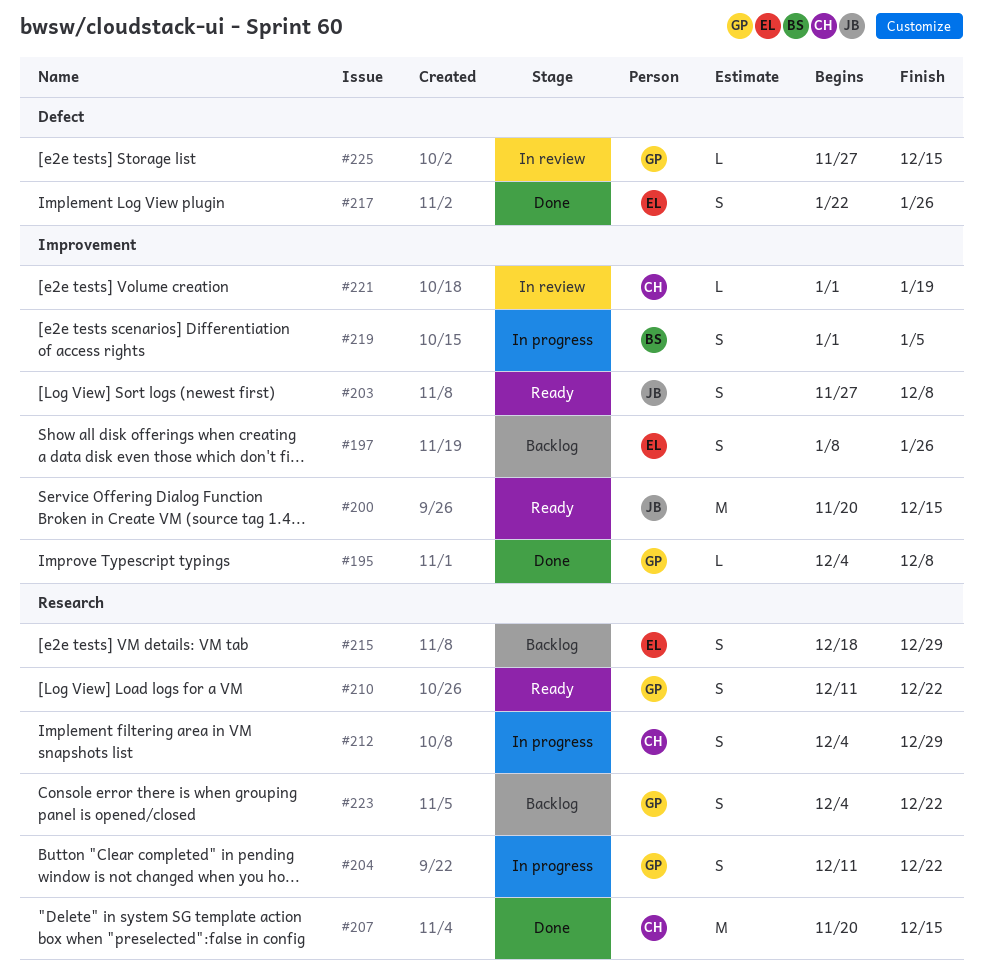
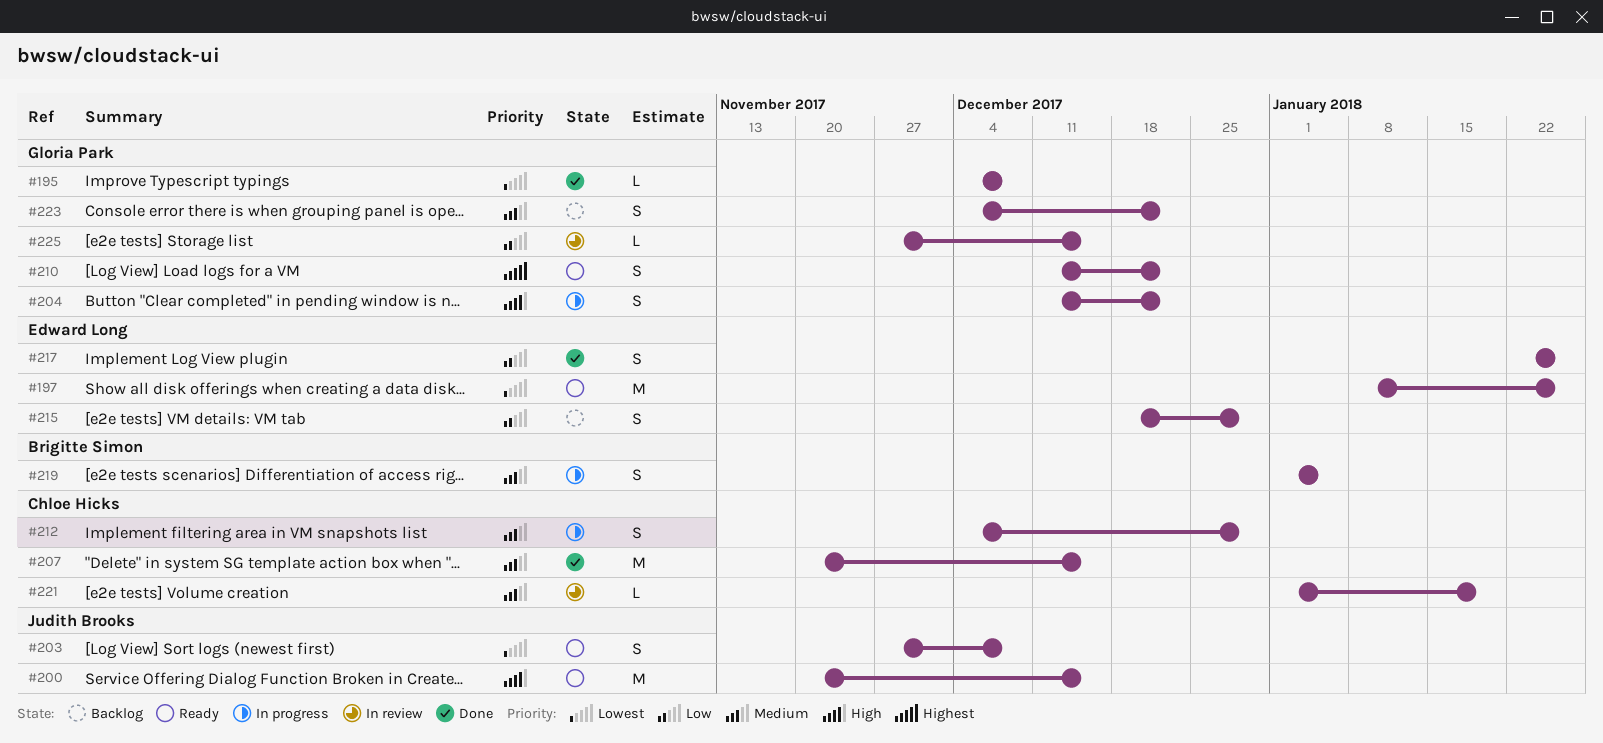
#197, status: Backlog -> Ready
#197, estimate: S -> M

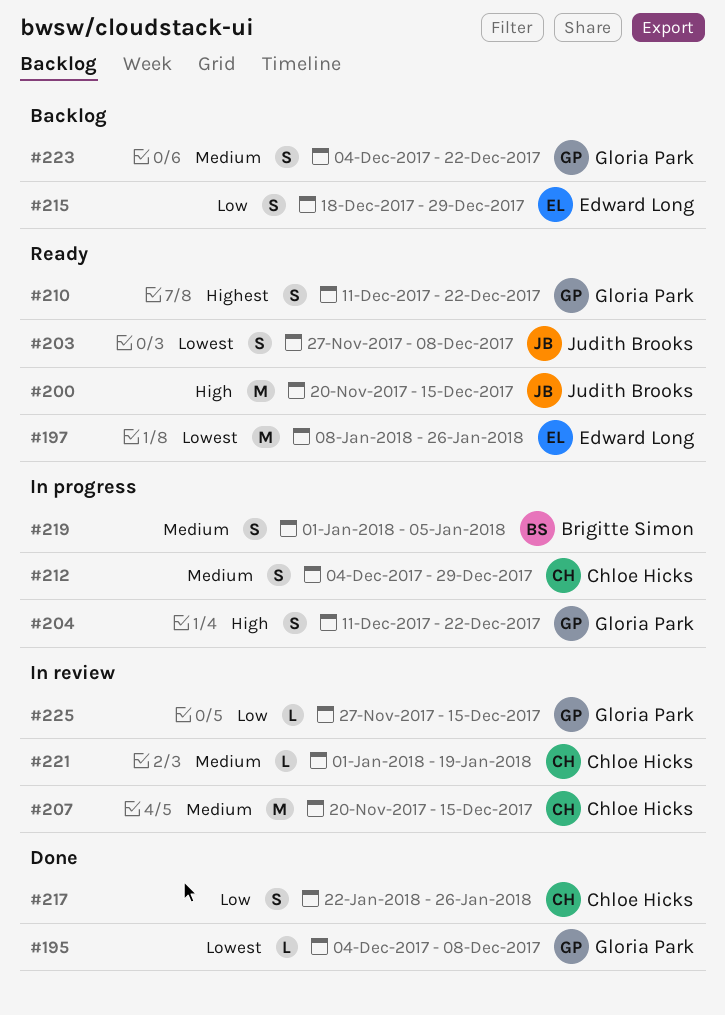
#207, status: Done -> In review
#217, owner: Edward Long -> Chloe Hicks

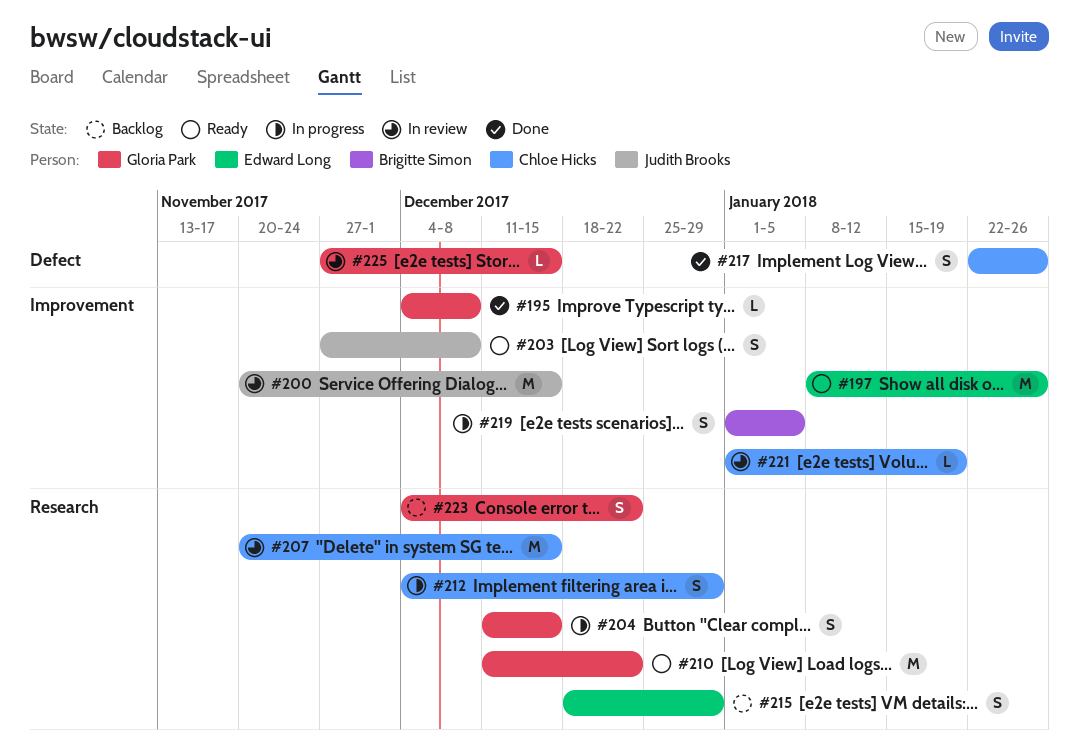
#200, status: Ready -> In review
#204, due: Dec 22 -> Dec 15
#210, estimate: S -> M

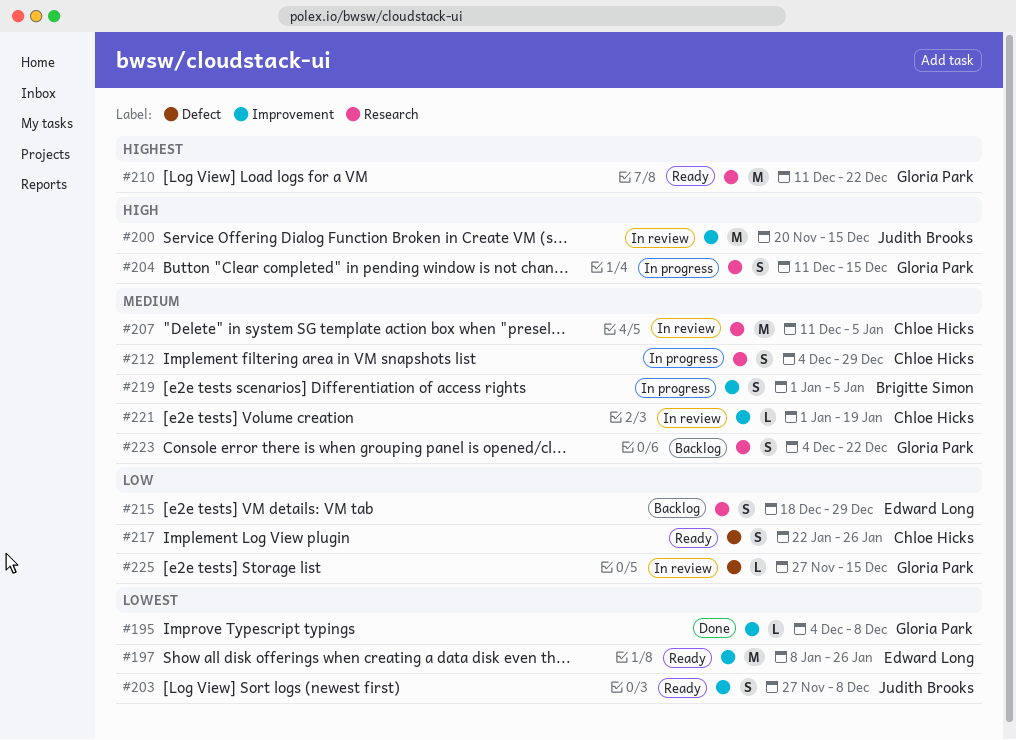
#207, start: Nov 20 -> Dec 11
#207, due: Dec 15 -> Jan 5
#217, status: Done -> Ready

